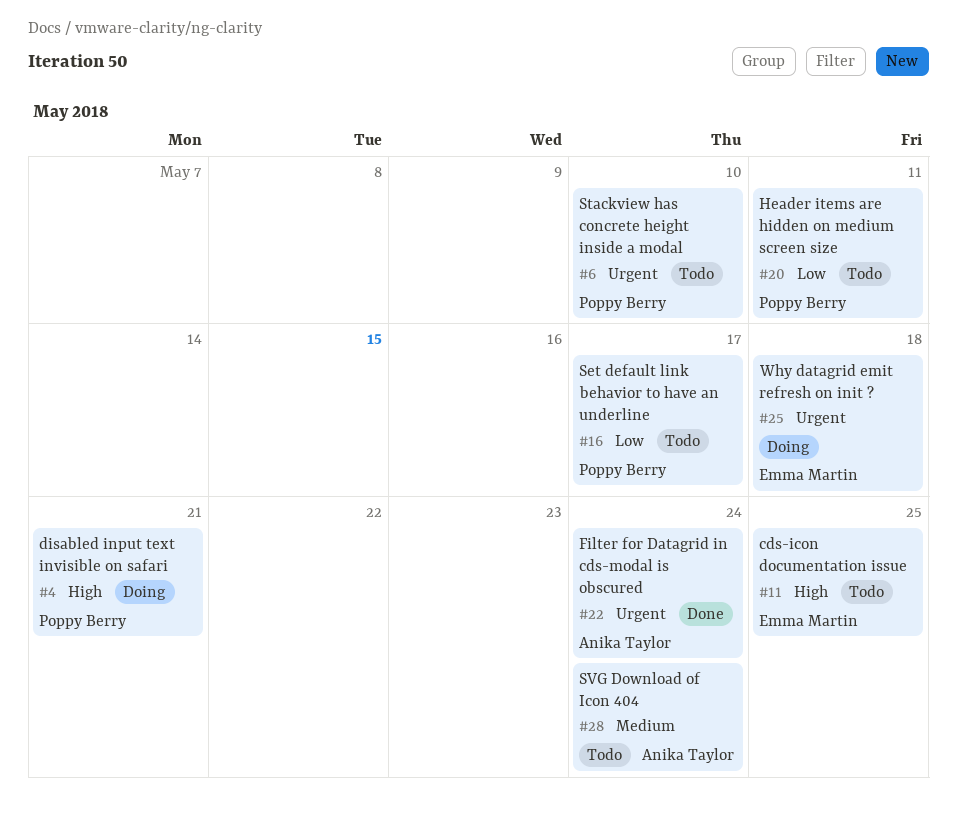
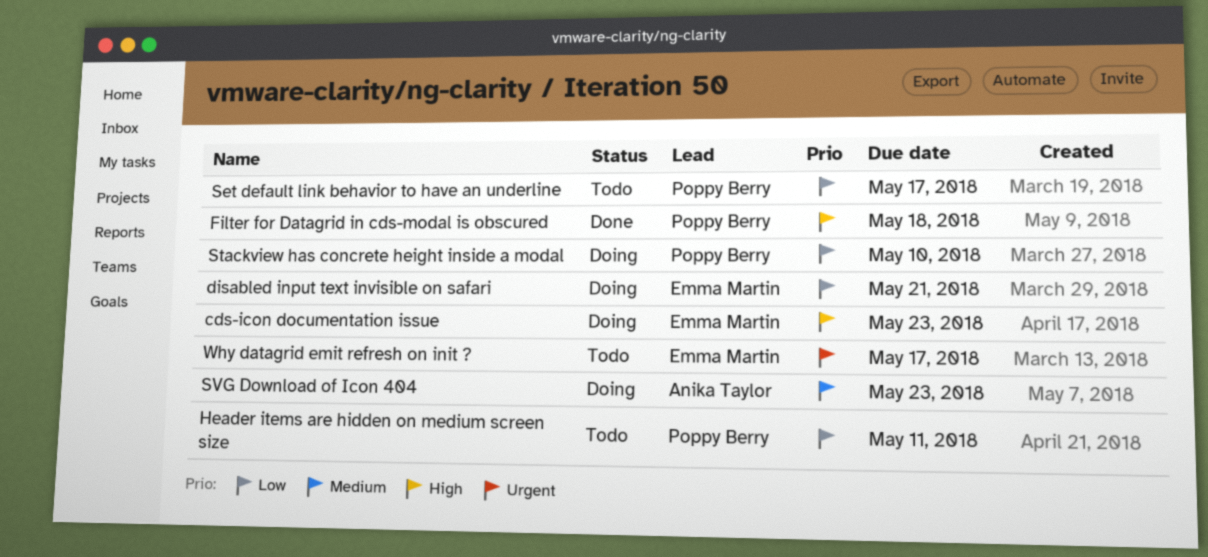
cds-icon documentation issue, status: Todo -> Doing
cds-icon documentation issue, due: May 25 -> May 23
disabled input text invisible on safari, owner: Poppy Berry -> Emma Martin
disabled input text invisible on safari, priority: High -> Low
Filter for Datagrid in cds-modal is obscured, owner: Anika Taylor -> Poppy Berry
Filter for Datagrid in cds-modal is obscured, priority: Urgent -> High
Filter for Datagrid in cds-modal is obscured, due: May 24 -> May 18
Stackview has concrete height inside a modal, status: Todo -> Doing
Stackview has concrete height inside a modal, priority: Urgent -> Low
SVG Download of Icon 404, status: Todo -> Doing
SVG Download of Icon 404, due: May 24 -> May 23
Why datagrid emit refresh on init ?, status: Doing -> Todo
Why datagrid emit refresh on init ?, due: May 18 -> May 17

